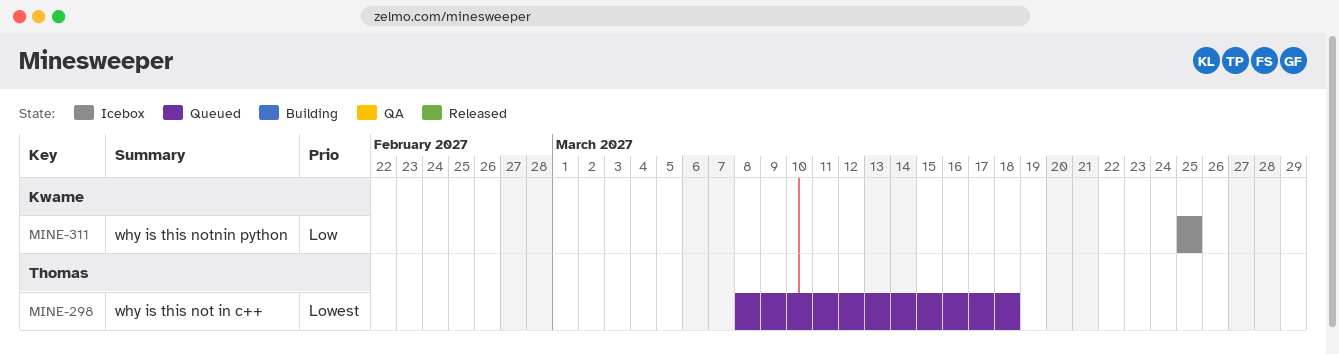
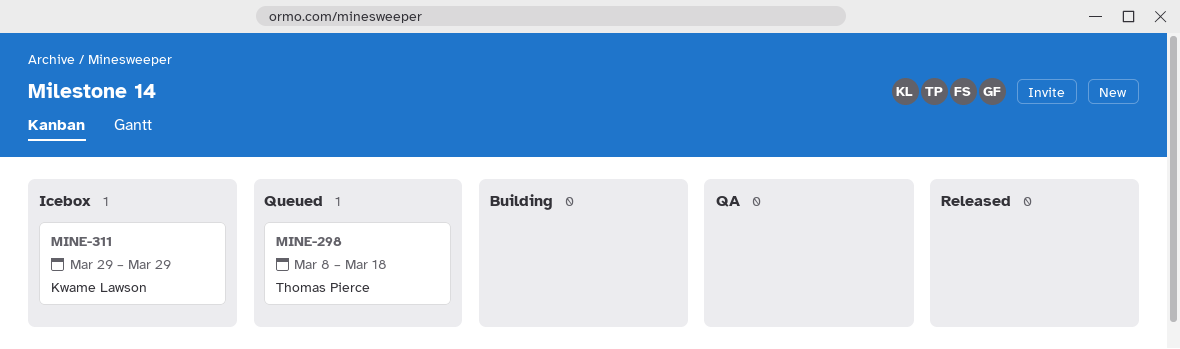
MINE-311, start: Mar 25 -> Mar 29
MINE-311, due: Mar 25 -> Mar 29

